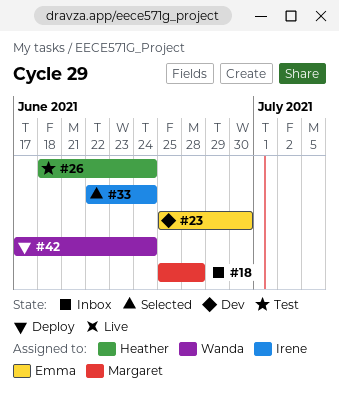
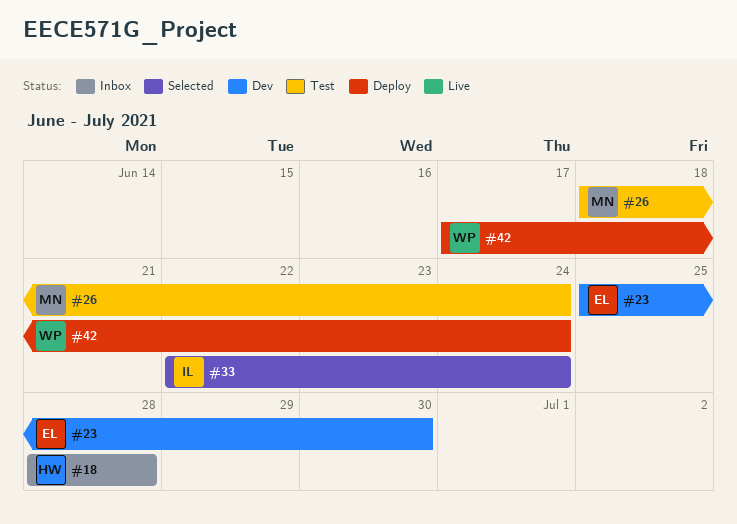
#18, owner: Margaret -> Heather
#18, start: Jun 25 -> Jun 28
#26, owner: Heather -> Margaret

